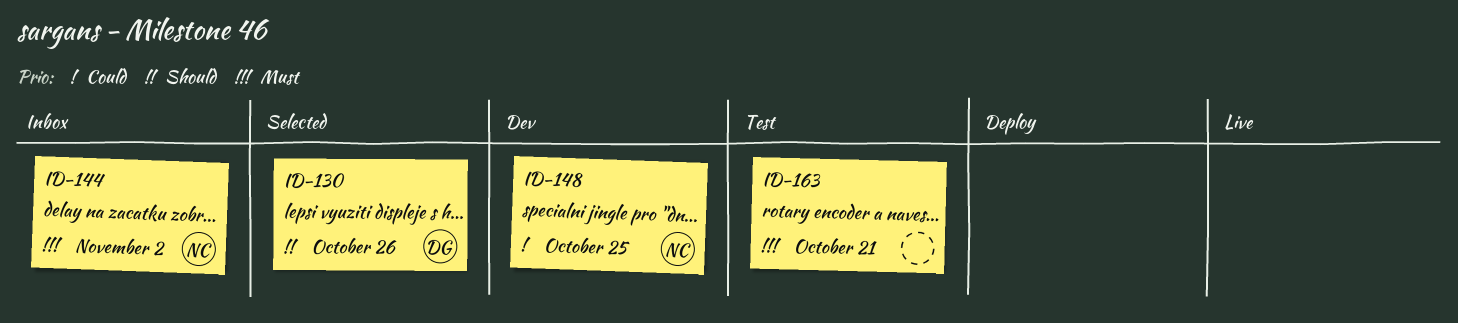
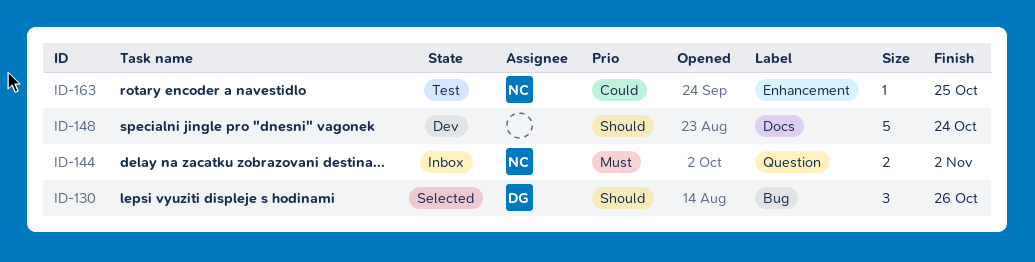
ID-148, owner: NC -> none
ID-148, priority: Could -> Should
ID-148, due: Oct 25 -> Oct 24
ID-163, owner: none -> NC
ID-163, priority: Must -> Could
ID-163, due: Oct 21 -> Oct 25

